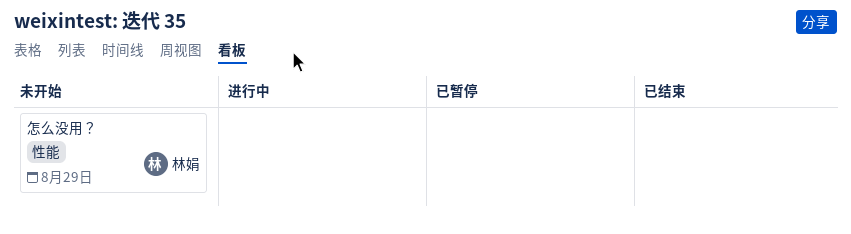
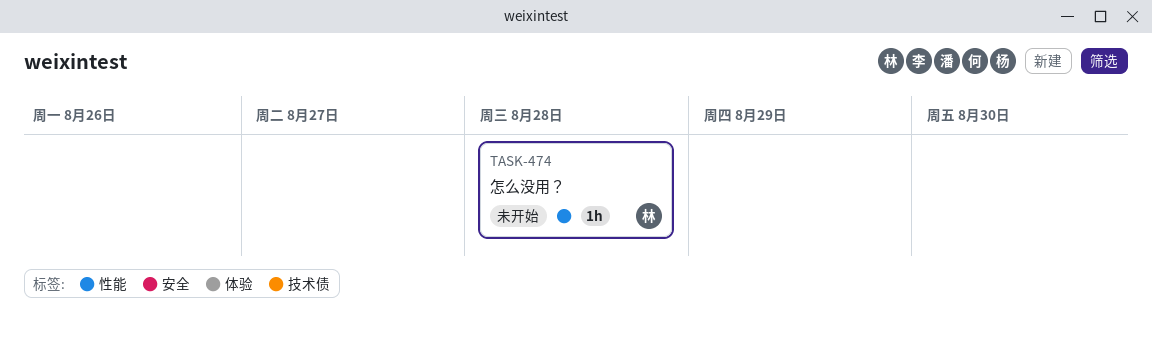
怎么没用？, due: Aug 29 -> Aug 28

